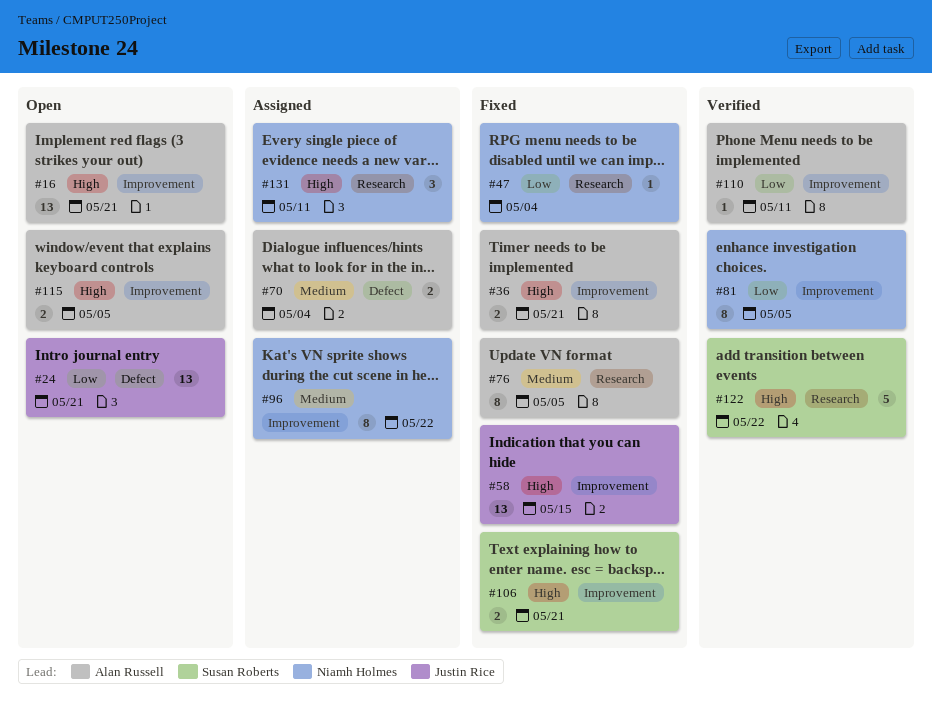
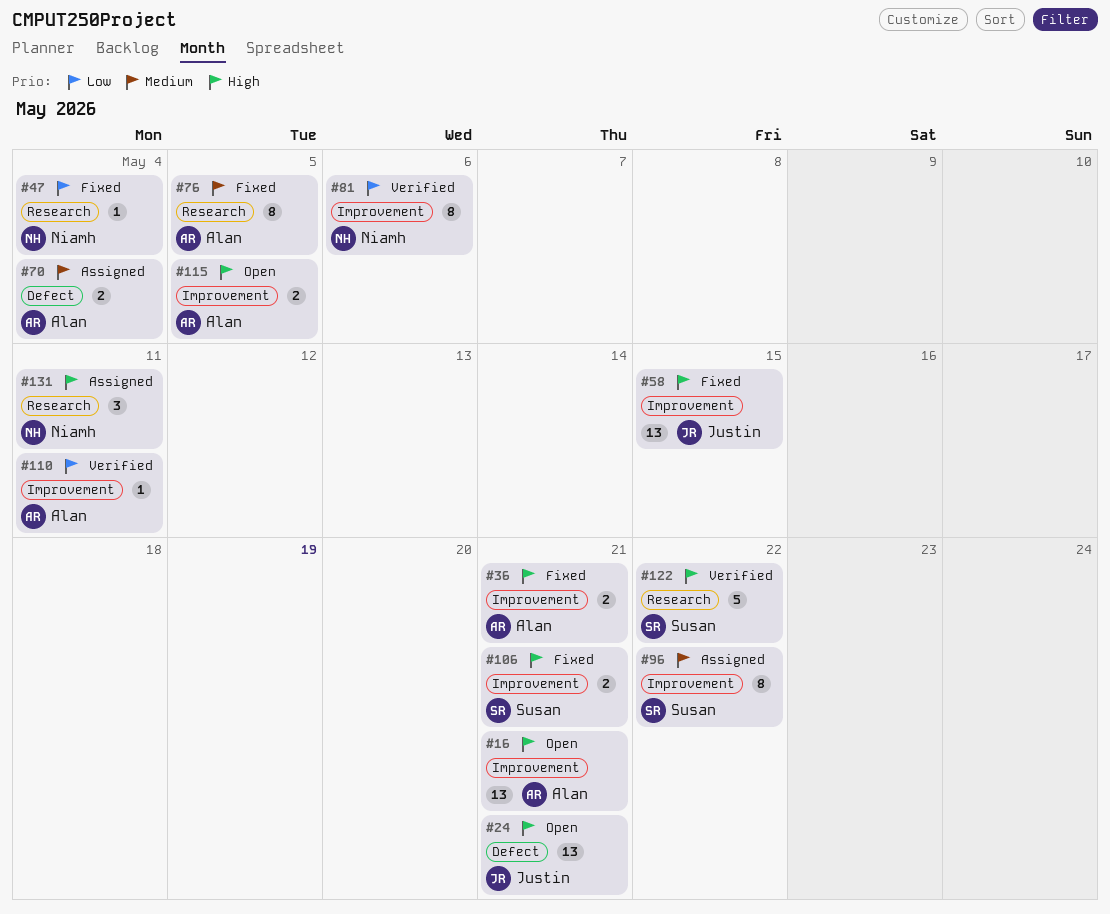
#24, priority: Low -> High
#81, due: May 5 -> May 6
#96, owner: Niamh Holmes -> Susan Roberts

